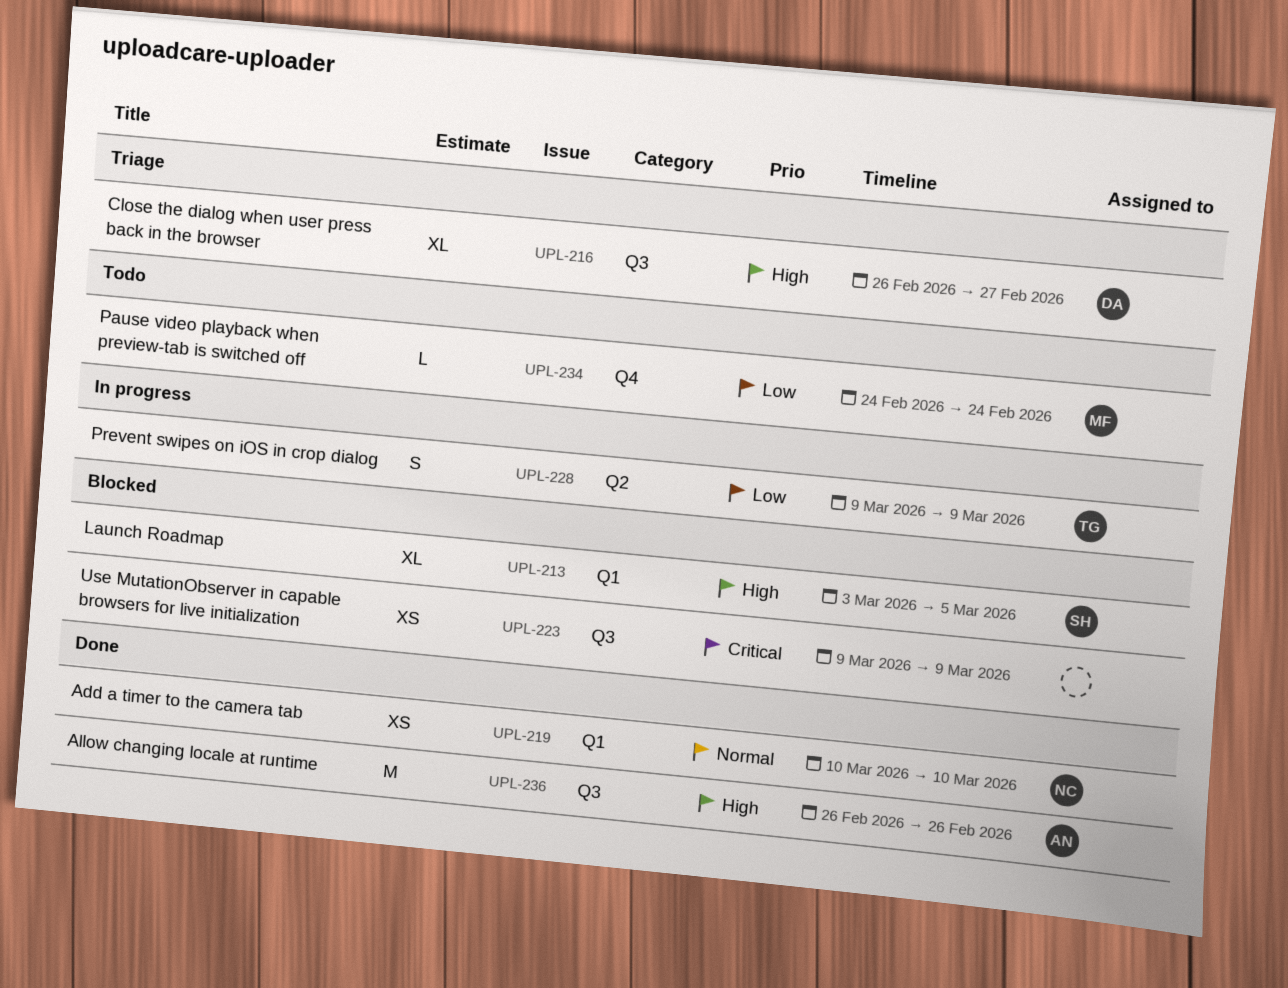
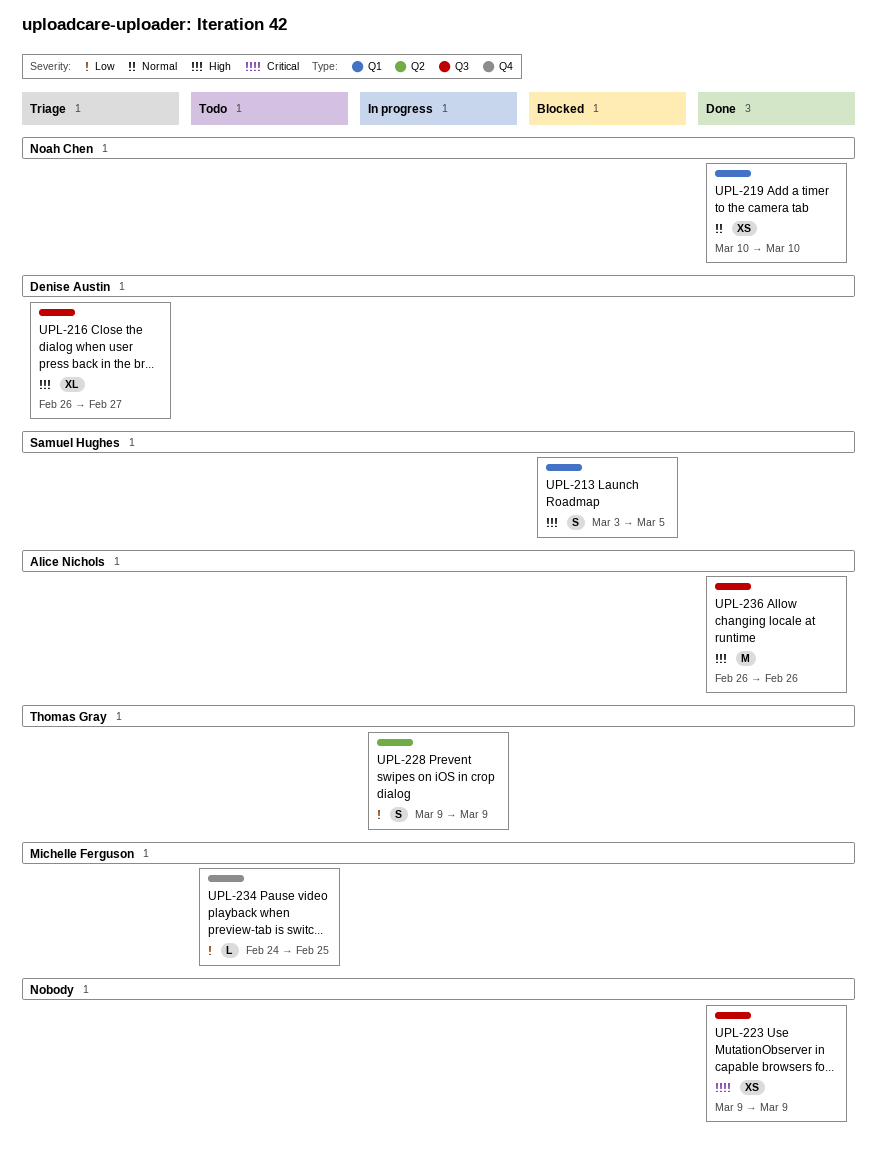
UPL-213, estimate: XL -> S
UPL-223, status: Blocked -> Done
UPL-234, due: Feb 24 -> Feb 25

